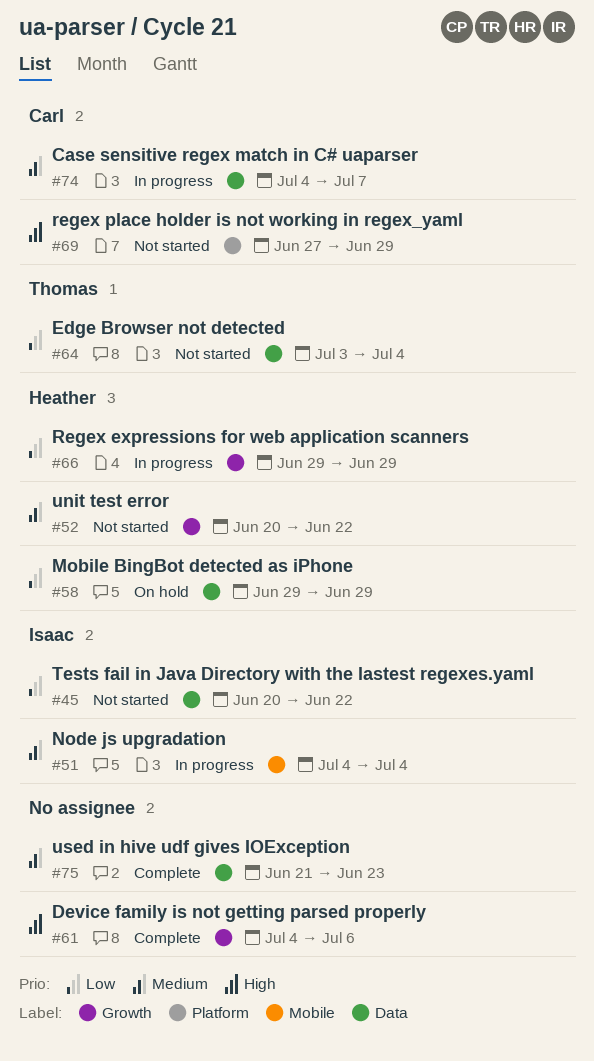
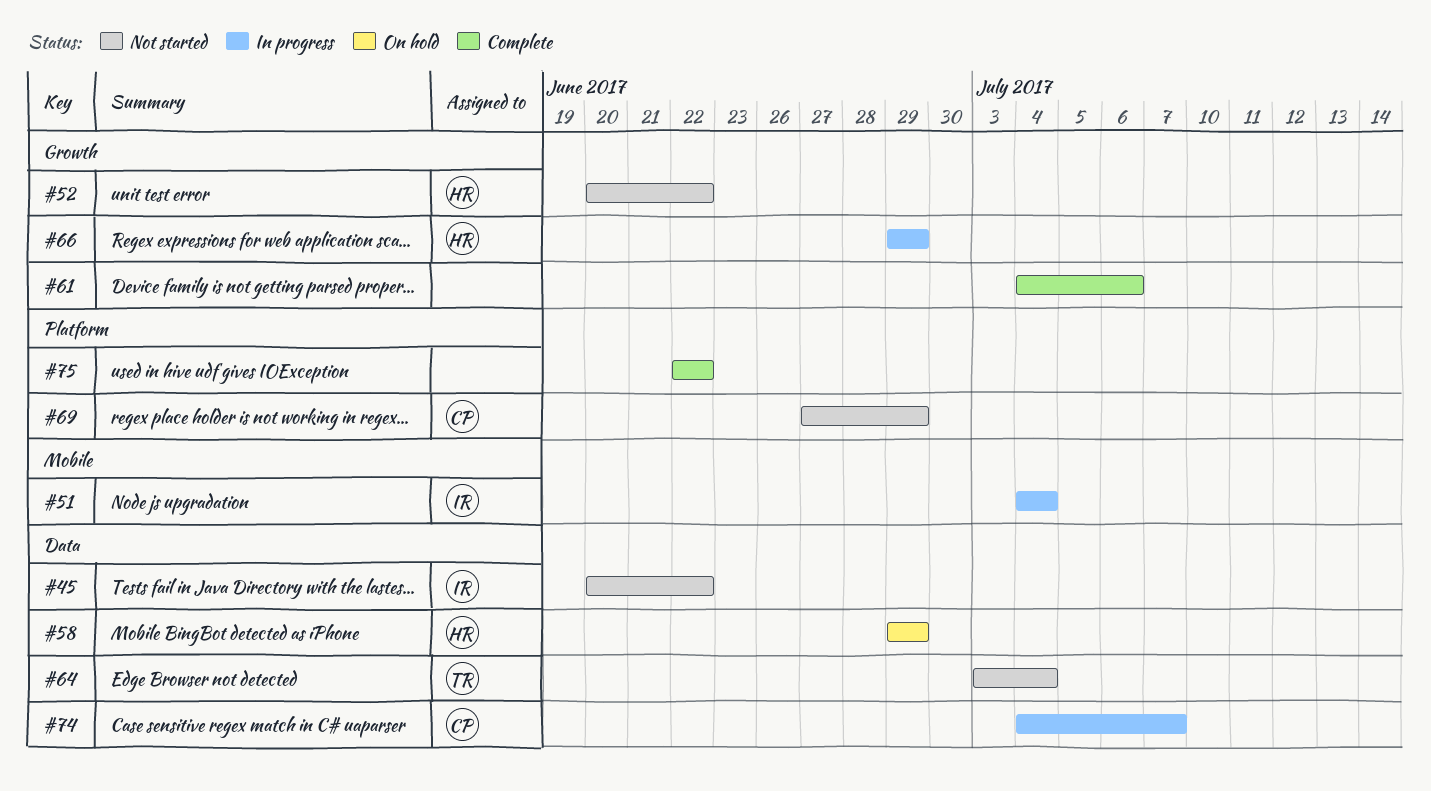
#75, label: Data -> Platform
#75, start: Jun 21 -> Jun 22
#75, due: Jun 23 -> Jun 22

